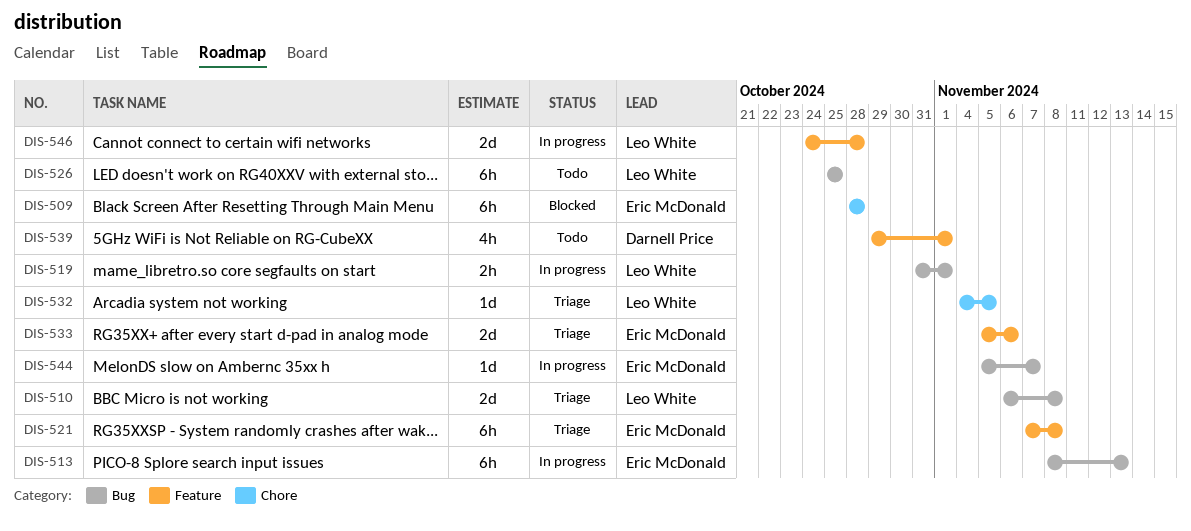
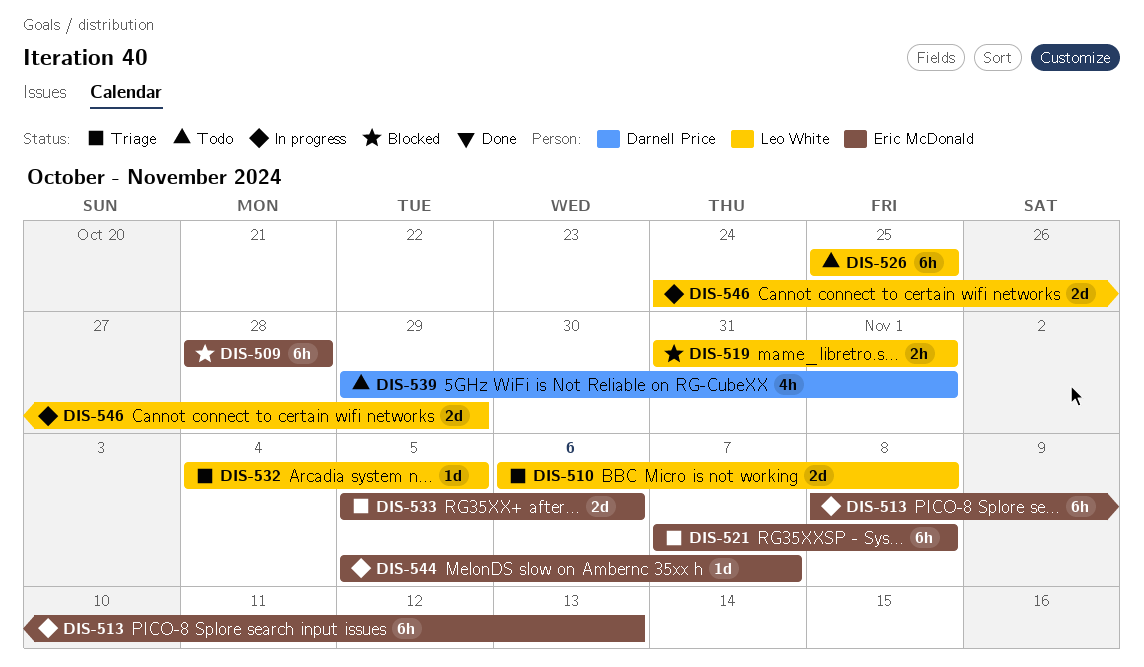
DIS-519, status: In progress -> Blocked
DIS-546, due: Oct 28 -> Oct 29

